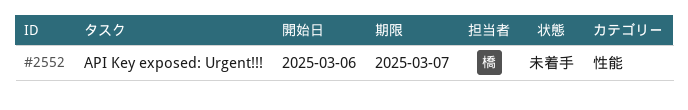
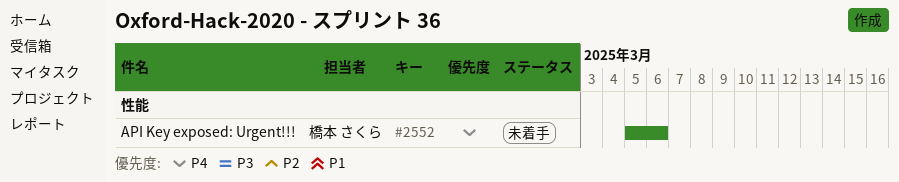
#2552, start: Mar 6 -> Mar 5
#2552, due: Mar 7 -> Mar 6

